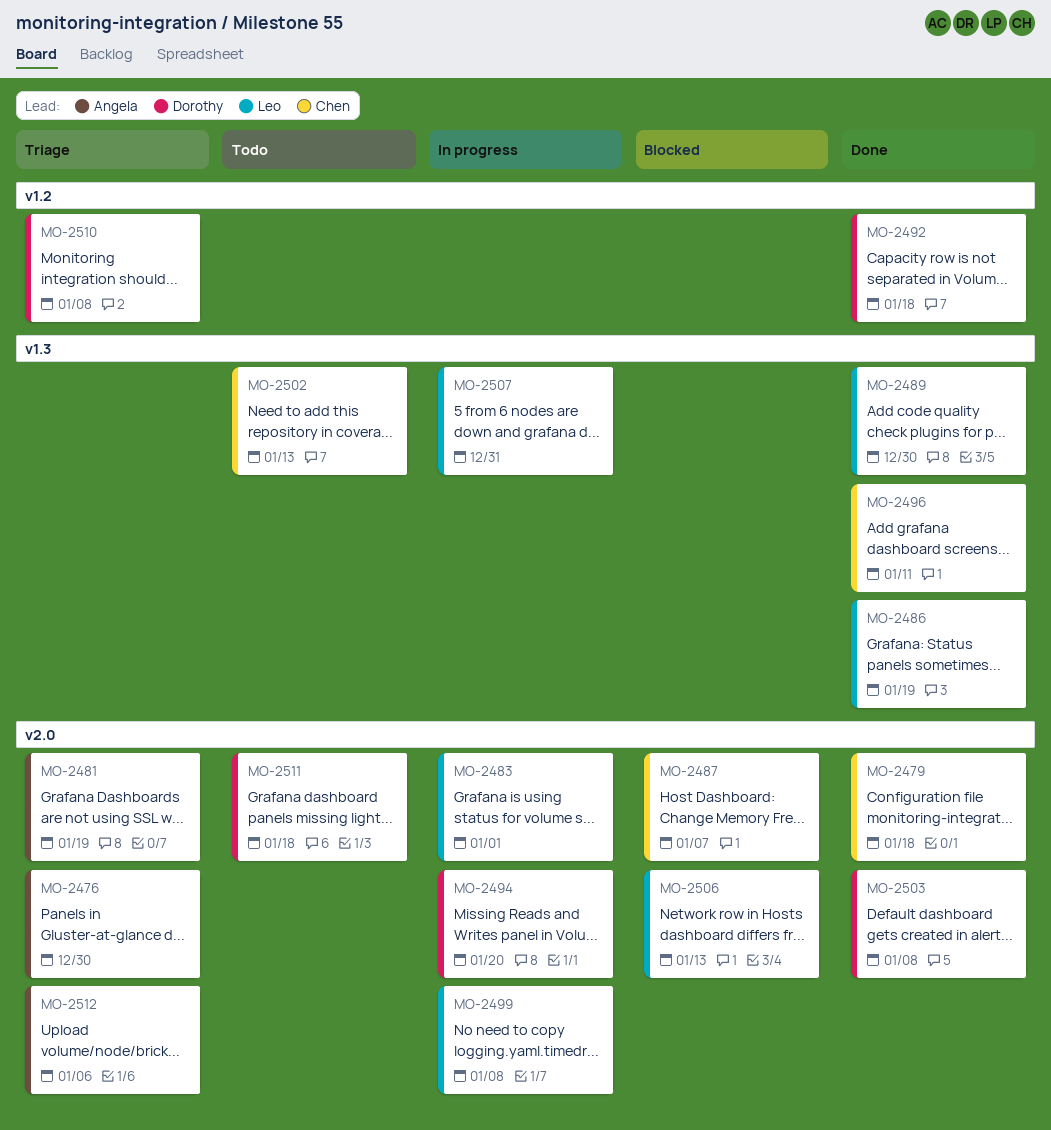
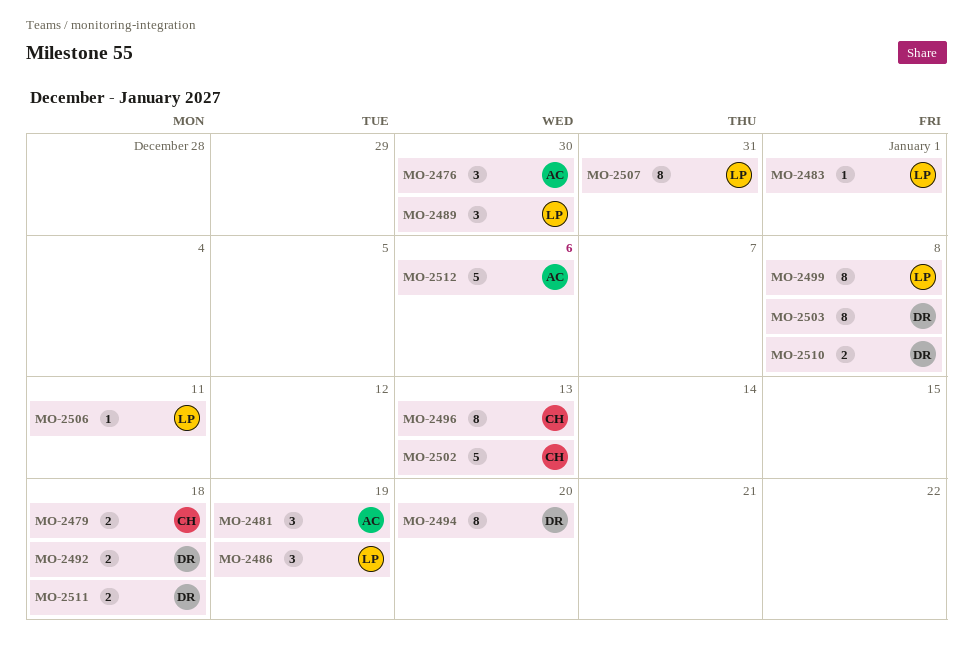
MO-2487: present -> none
MO-2496, due: Jan 11 -> Jan 13
MO-2506, due: Jan 13 -> Jan 11

